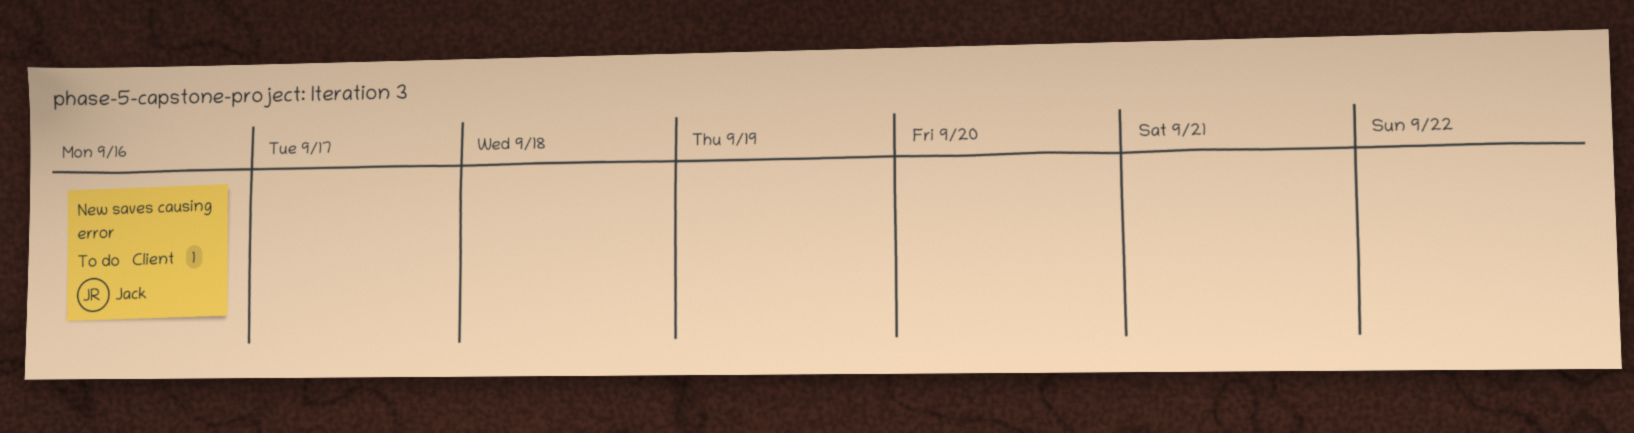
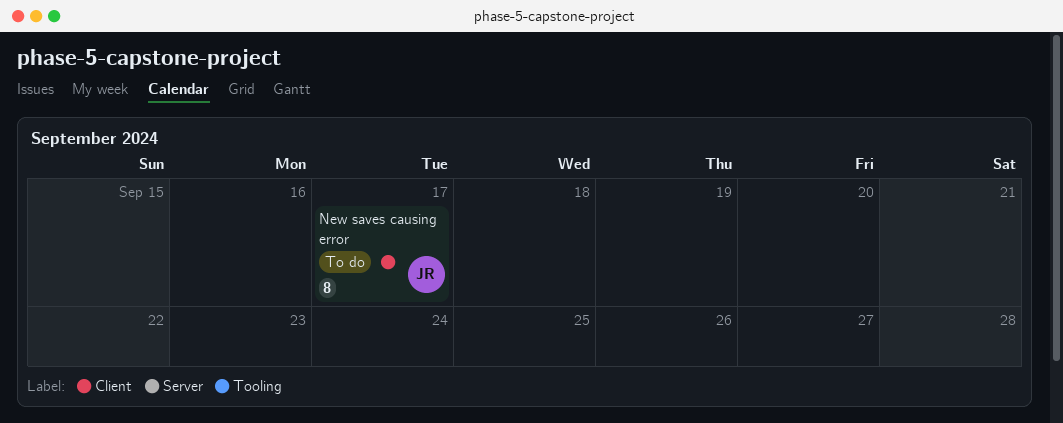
New saves causing error, estimate: 1 -> 8
New saves causing error, due: Sep 16 -> Sep 17

